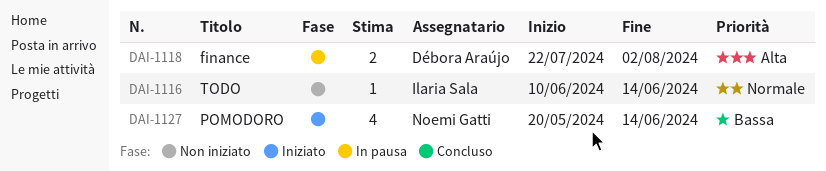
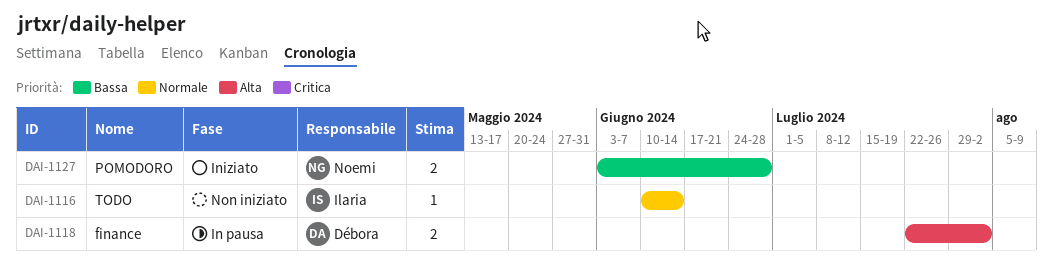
DAI-1127, estimate: 4 -> 2
DAI-1127, start: May 20 -> Jun 3
DAI-1127, due: Jun 14 -> Jun 28

